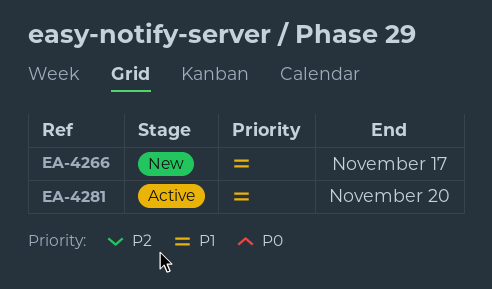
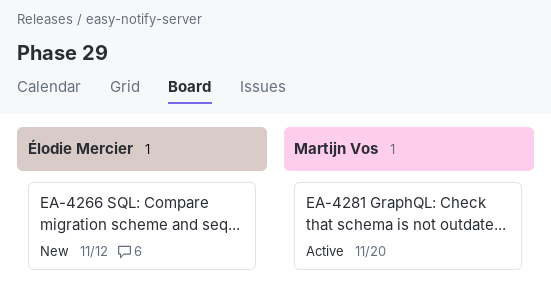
EA-4266, due: Nov 17 -> Nov 12

